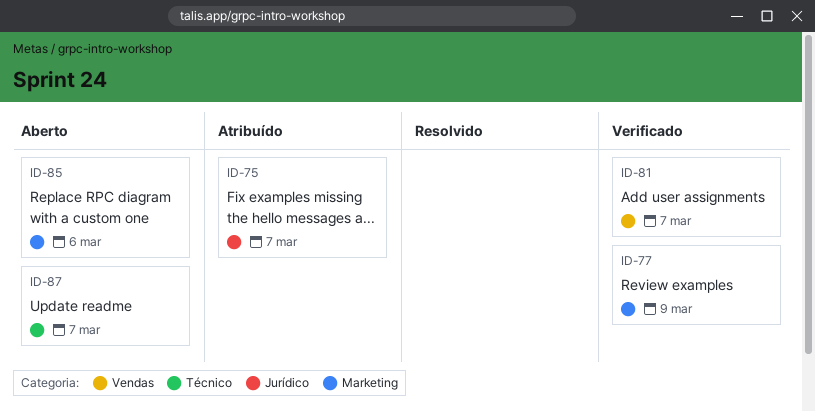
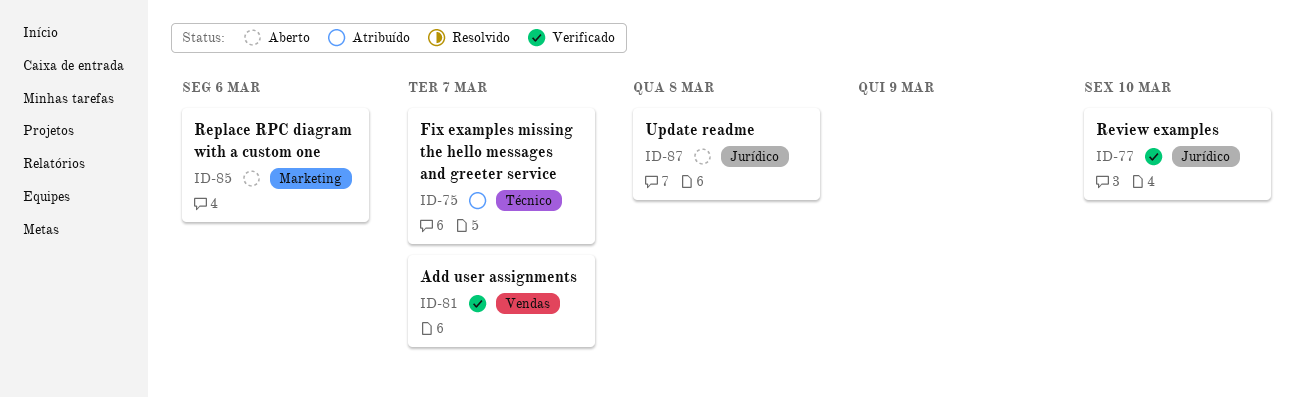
ID-75, label: Jurídico -> Técnico
ID-77, label: Marketing -> Jurídico
ID-77, due: Mar 9 -> Mar 10
ID-87, label: Técnico -> Jurídico
ID-87, due: Mar 7 -> Mar 8

